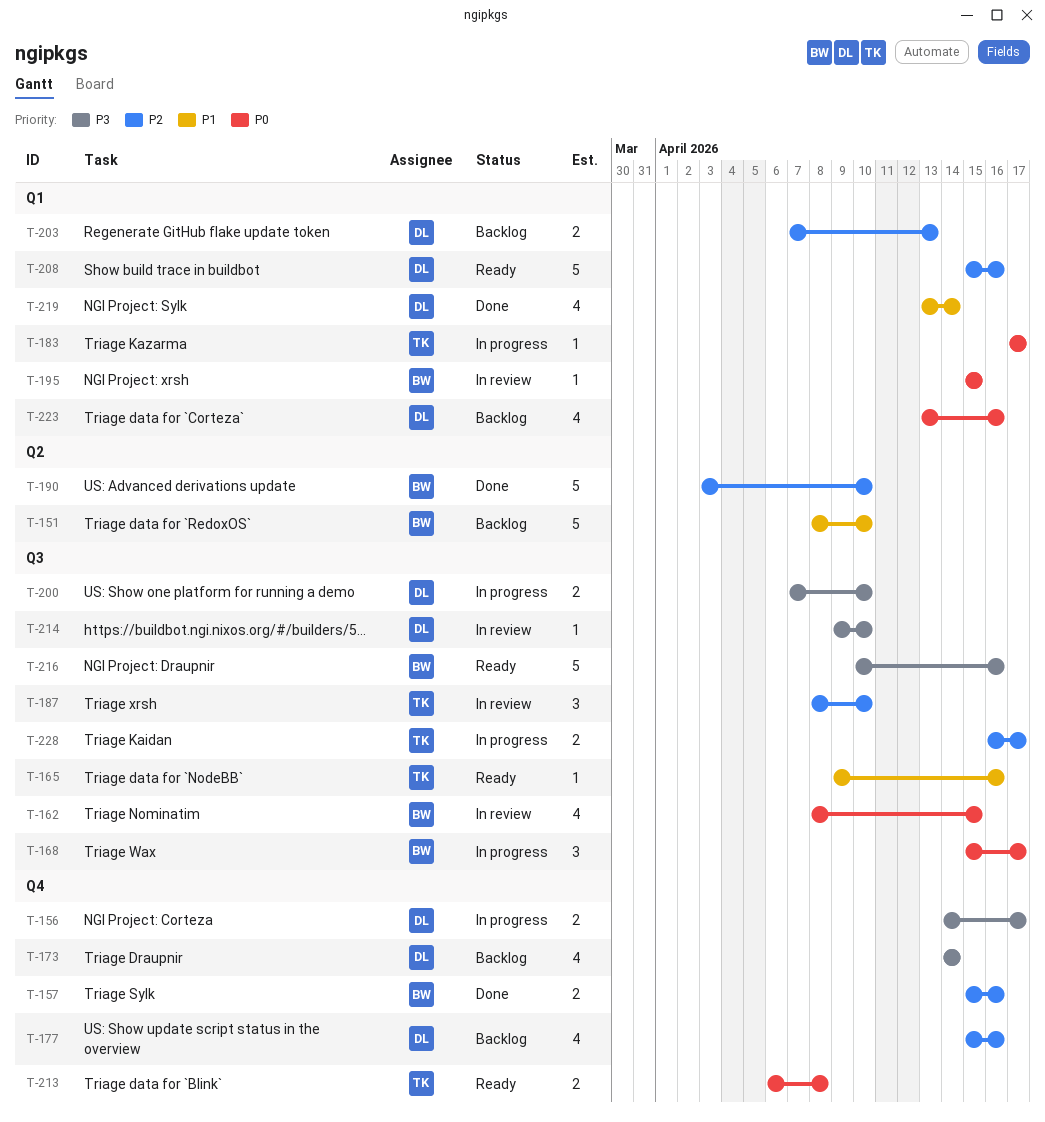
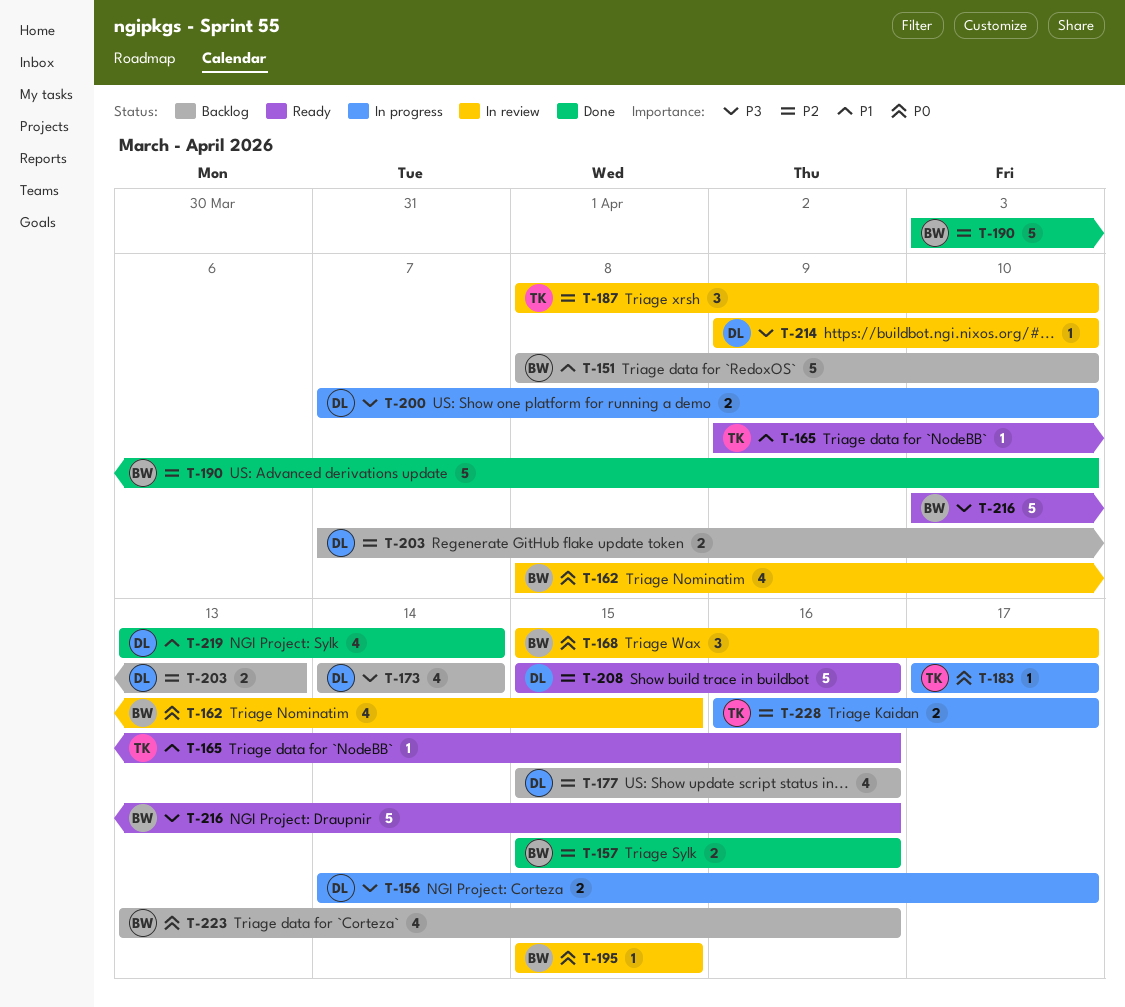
T-168, status: In progress -> In review
T-213: present -> none
T-223, owner: DL -> BW

